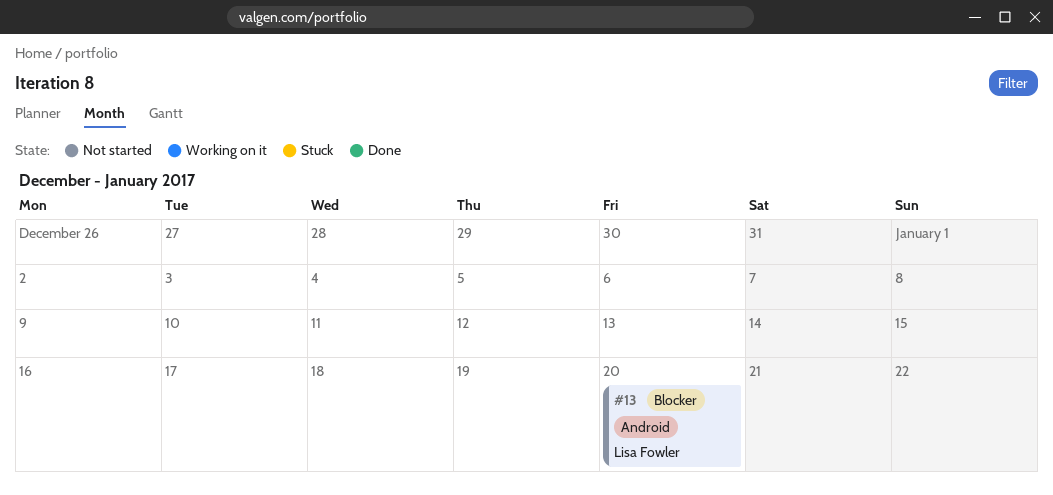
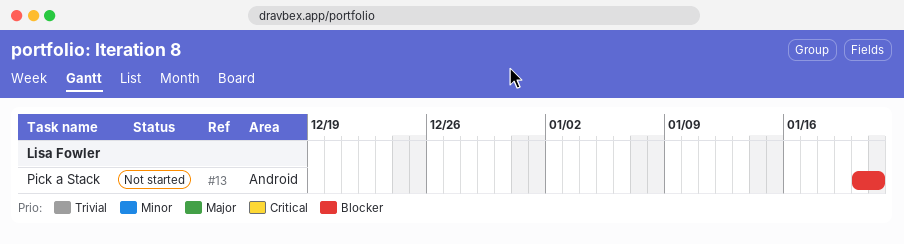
#13, due: Jan 20 -> Jan 21

